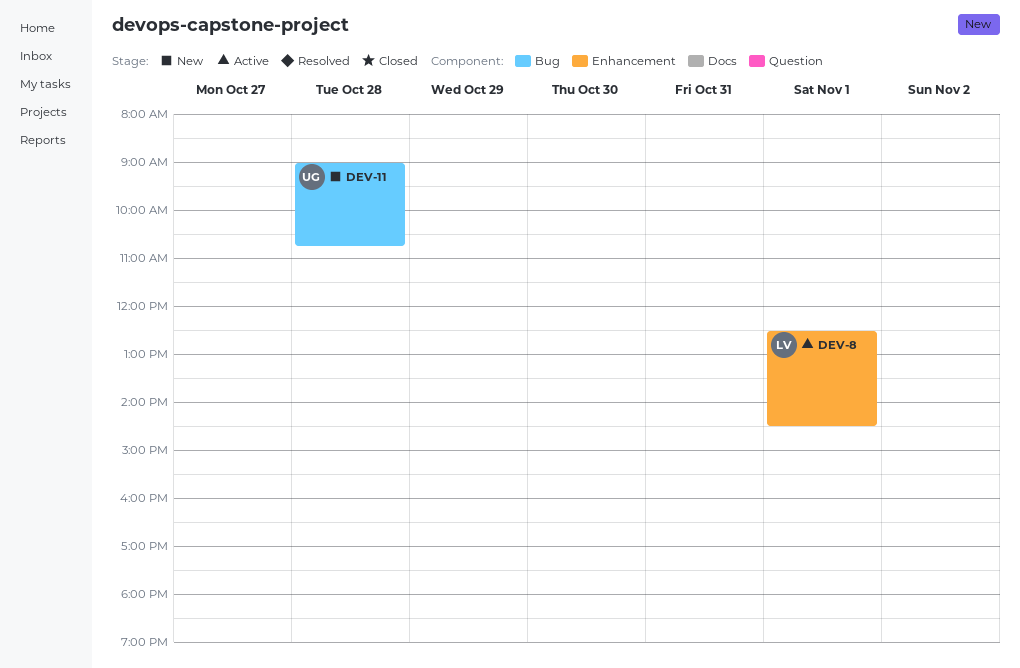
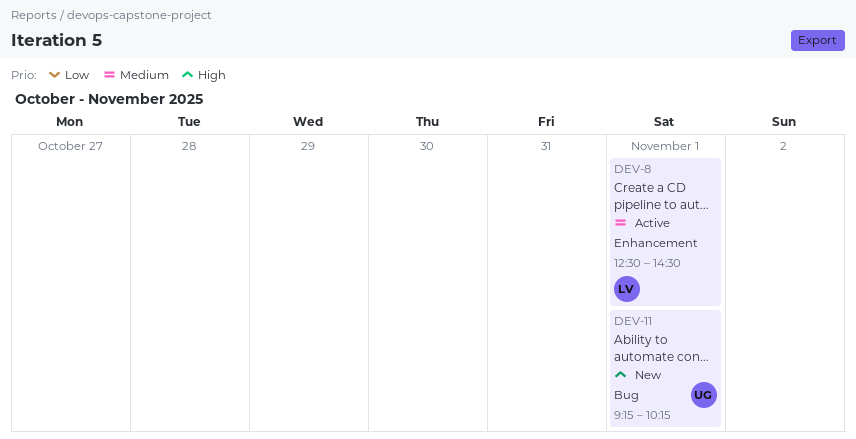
DEV-11, day: Oct 28 -> Nov 1
DEV-11, begins: 09:00 -> 09:15
DEV-11, ends: 10:45 -> 10:15

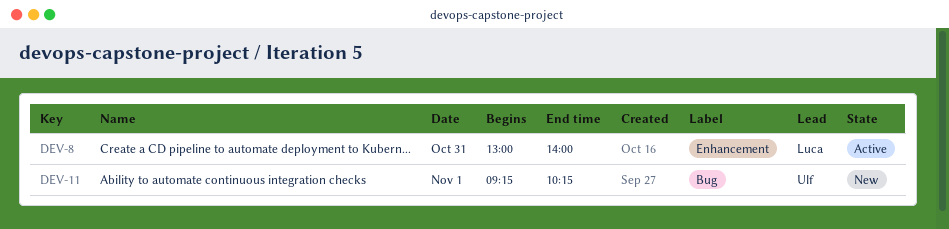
DEV-8, day: Nov 1 -> Oct 31
DEV-8, begins: 12:30 -> 13:00
DEV-8, ends: 14:30 -> 14:00

